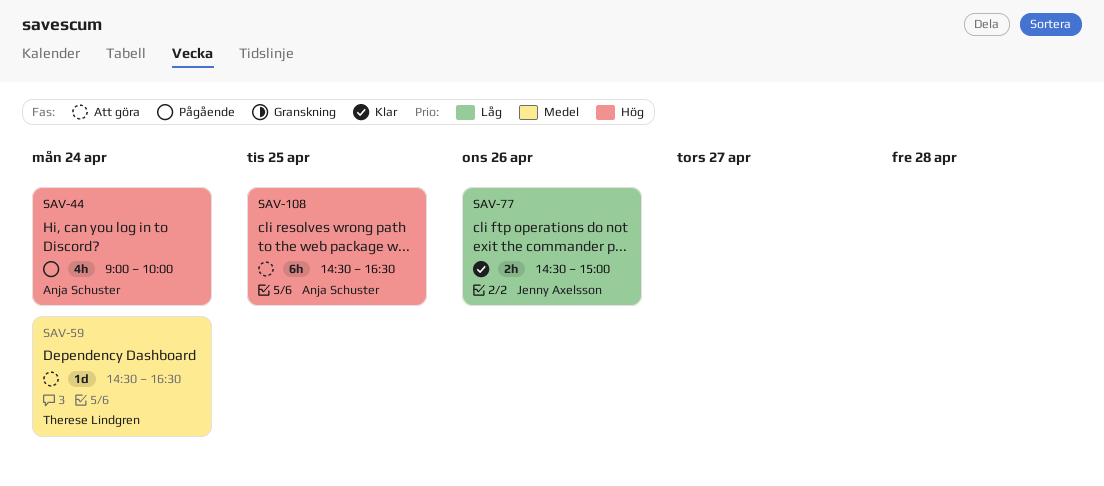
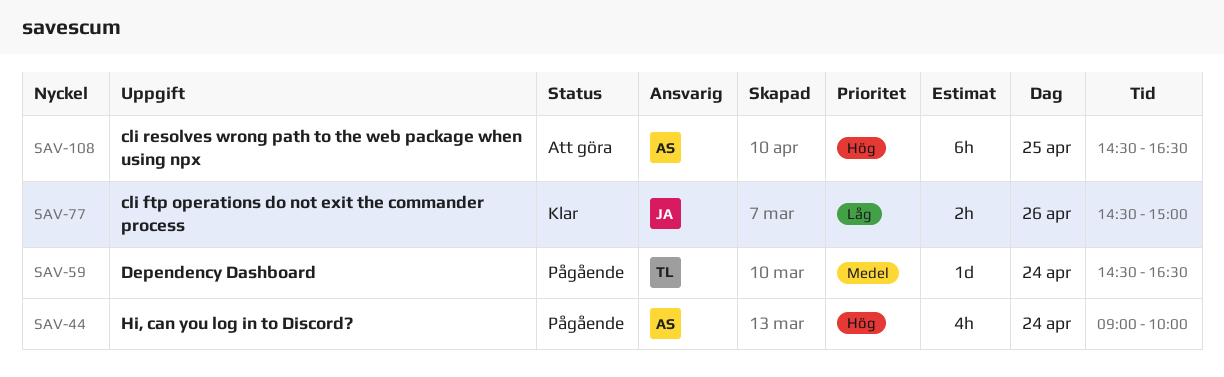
SAV-59, status: Att göra -> Pågående

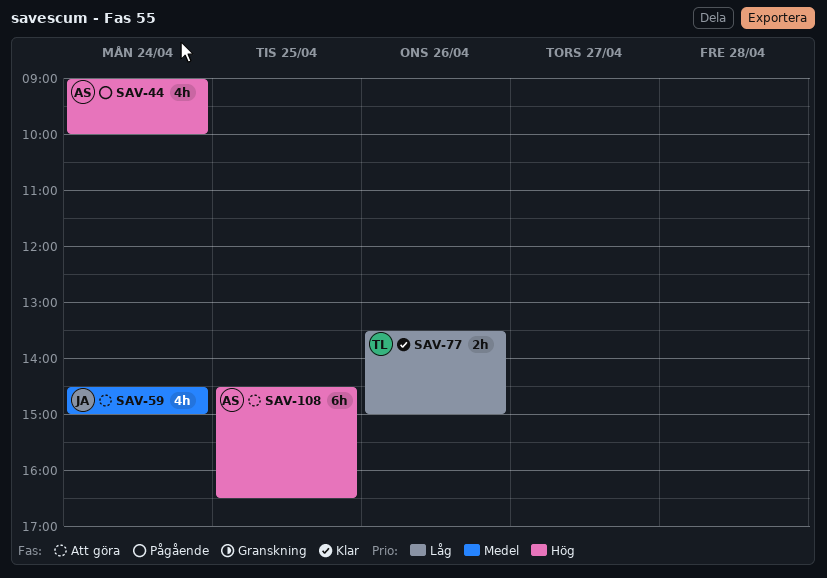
SAV-59, status: Pågående -> Att göra
SAV-59, owner: TL -> JA
SAV-59, estimate: 1d -> 4h
SAV-59, ends: 16:30 -> 15:00
SAV-77, owner: JA -> TL
SAV-77, begins: 14:30 -> 13:30

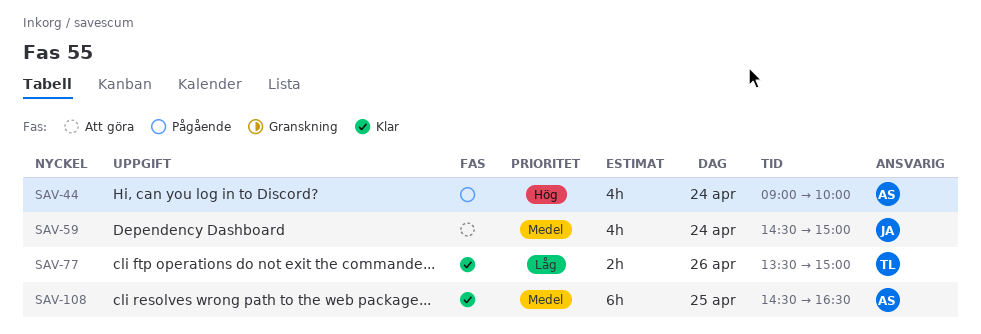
SAV-108, status: Att göra -> Klar
SAV-108, priority: Hög -> Medel

